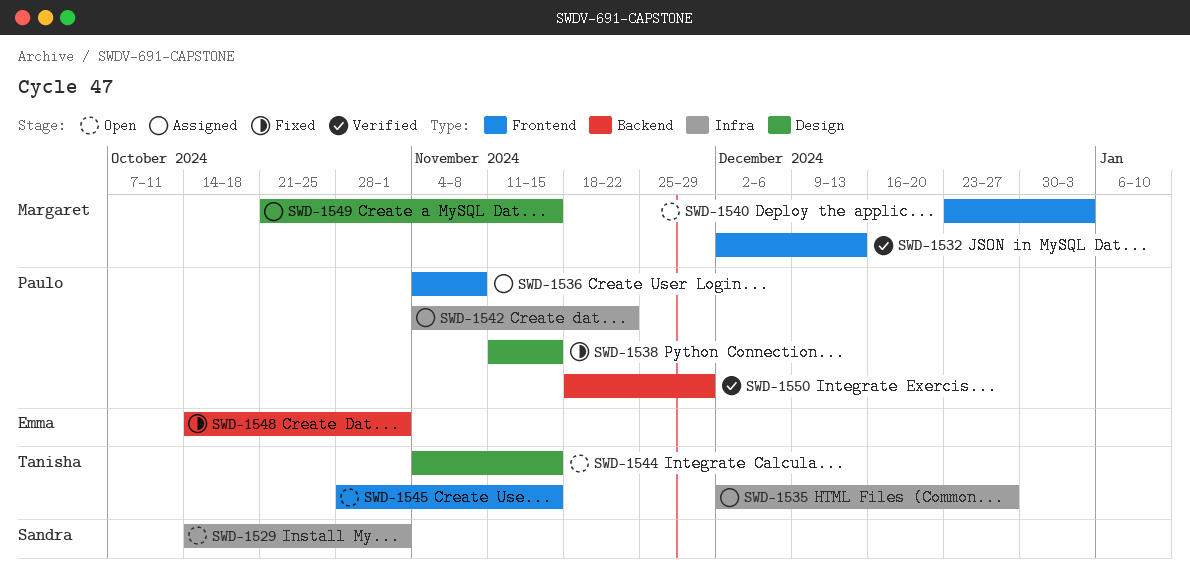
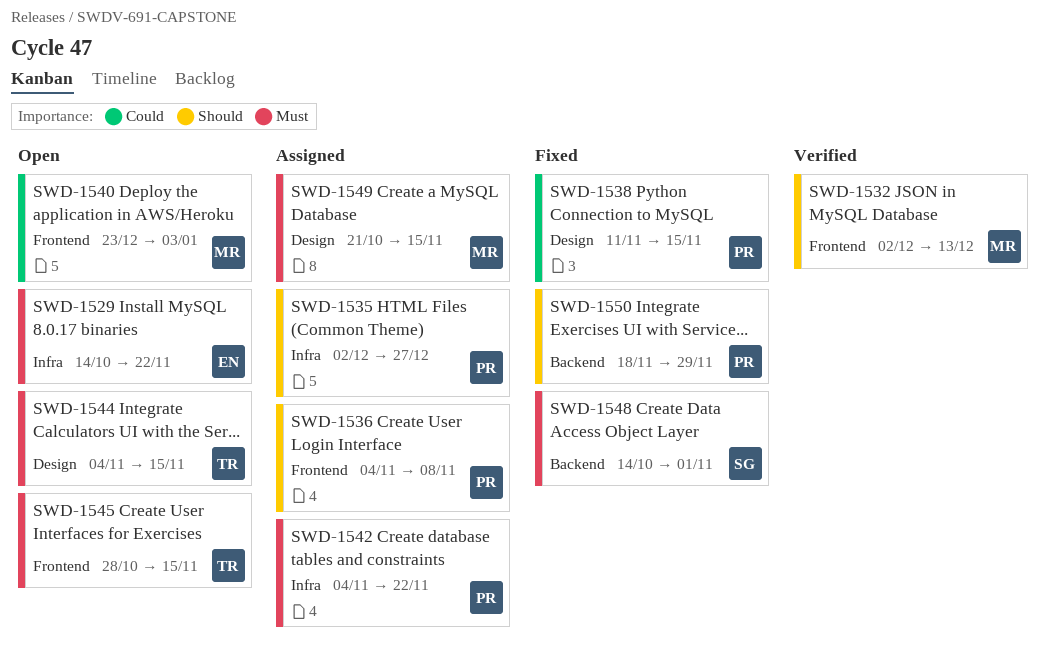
SWD-1529, owner: Sandra -> Emma
SWD-1529, due: Nov 1 -> Nov 22
SWD-1535, owner: Tanisha -> Paulo
SWD-1548, owner: Emma -> Sandra
SWD-1550, status: Verified -> Fixed

